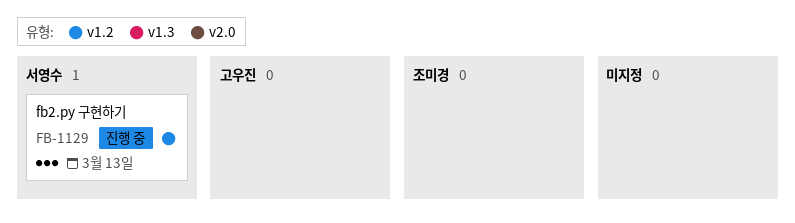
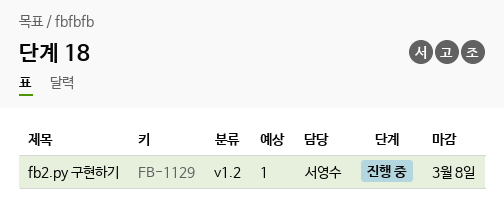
FB-1129, estimate: 3 -> 1
FB-1129, due: Mar 13 -> Mar 8

